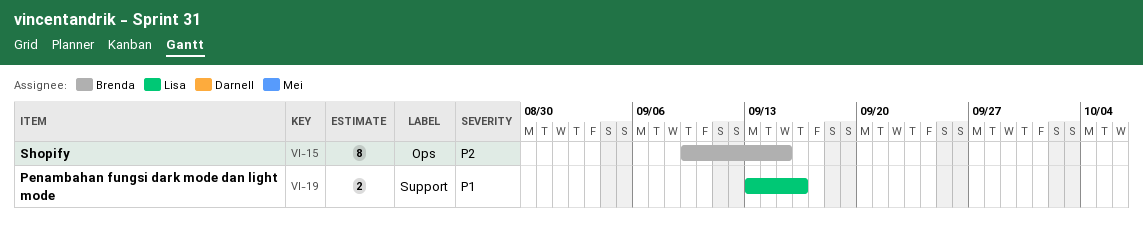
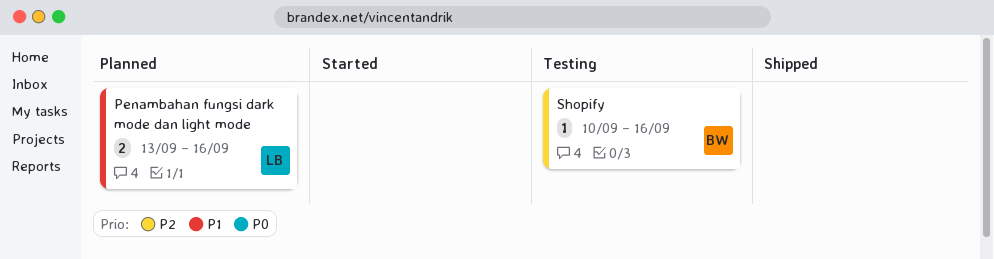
Shopify, estimate: 8 -> 1
Shopify, start: Sep 9 -> Sep 10
Shopify, due: Sep 15 -> Sep 16

